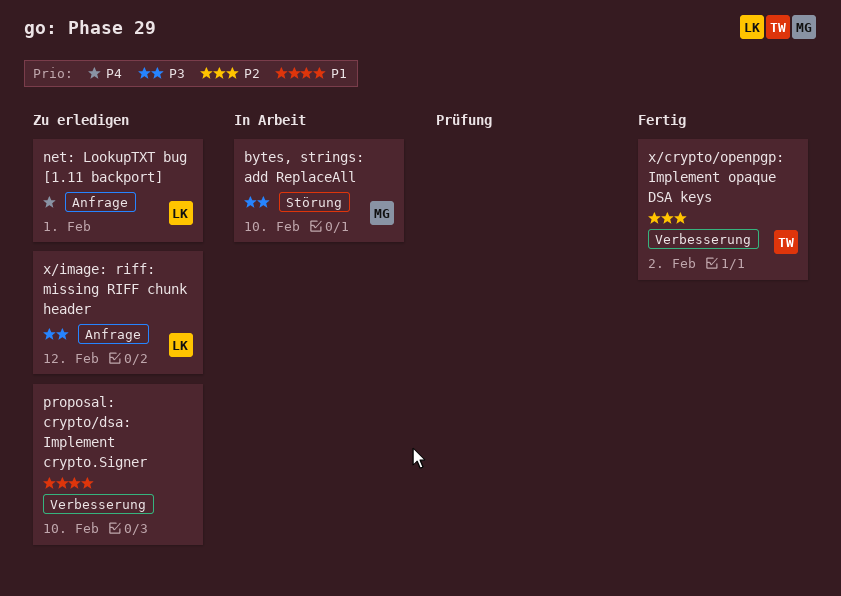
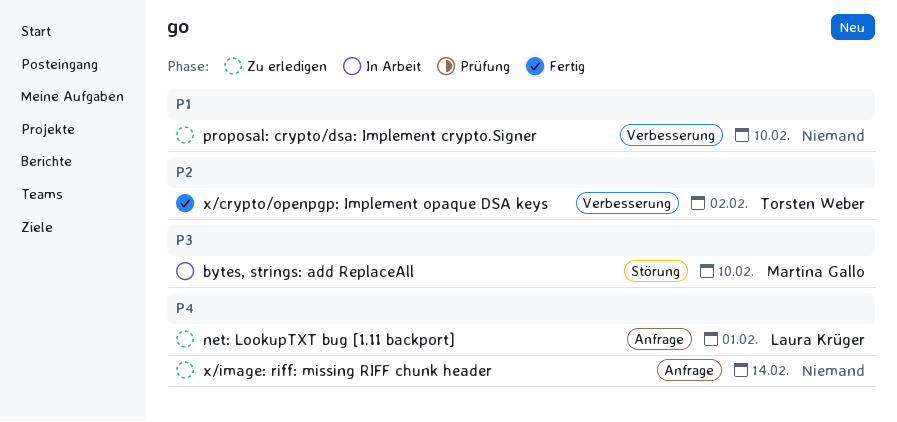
x/image: riff: missing RIFF chunk header, owner: Laura Krüger -> none
x/image: riff: missing RIFF chunk header, priority: P3 -> P4
x/image: riff: missing RIFF chunk header, due: Feb 12 -> Feb 14

